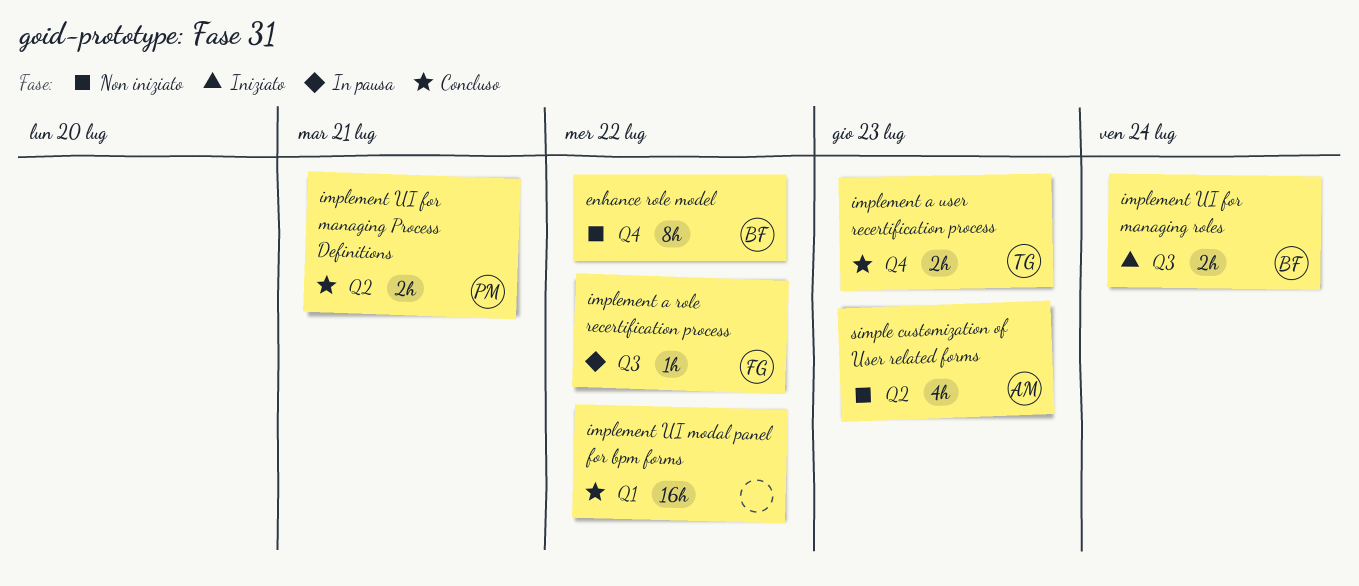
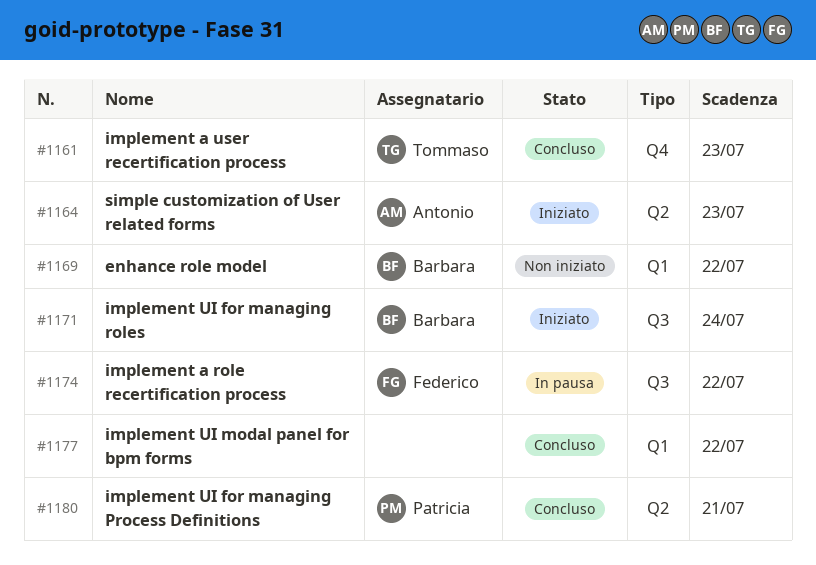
enhance role model, label: Q4 -> Q1
simple customization of User related forms, status: Non iniziato -> Iniziato

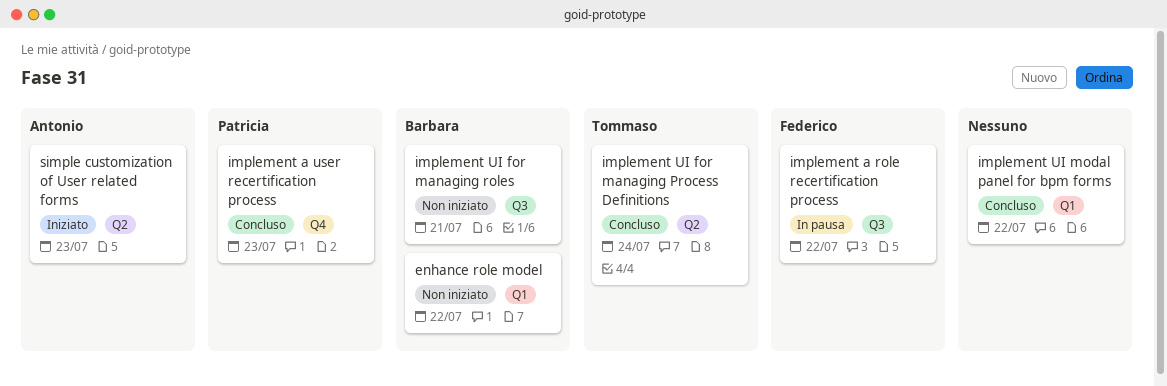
implement a user recertification process, owner: Tommaso -> Patricia
implement UI for managing Process Definitions, owner: Patricia -> Tommaso
implement UI for managing Process Definitions, due: Jul 21 -> Jul 24
implement UI for managing roles, status: Iniziato -> Non iniziato
implement UI for managing roles, due: Jul 24 -> Jul 21

